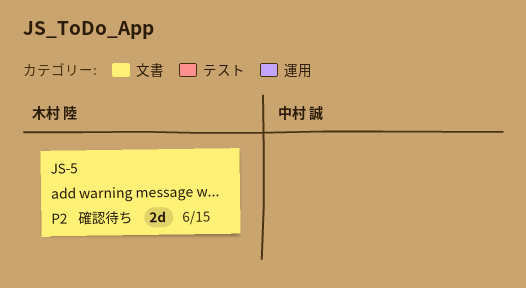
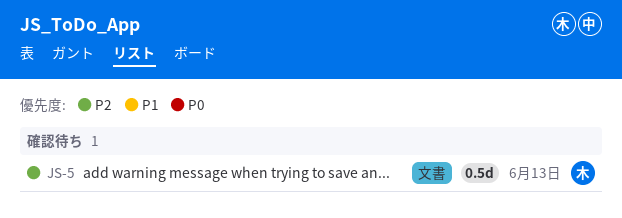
JS-5, estimate: 2d -> 0.5d
JS-5, due: Jun 15 -> Jun 13

